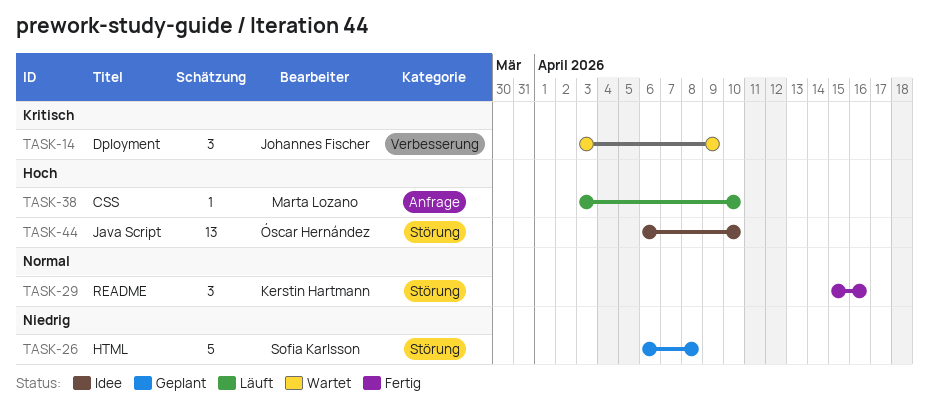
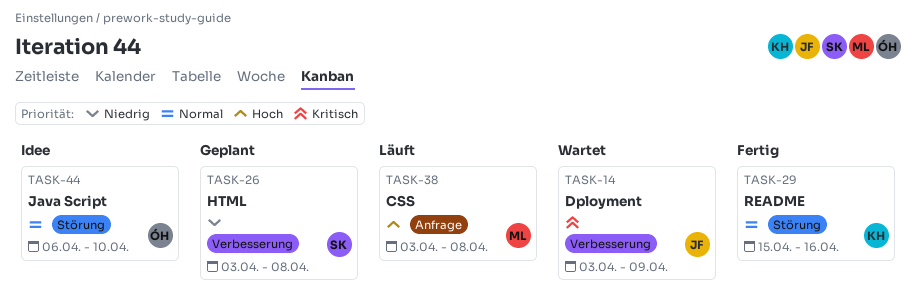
TASK-26, label: Störung -> Verbesserung
TASK-26, start: Apr 6 -> Apr 3
TASK-38, due: Apr 10 -> Apr 8
TASK-44, priority: Hoch -> Normal

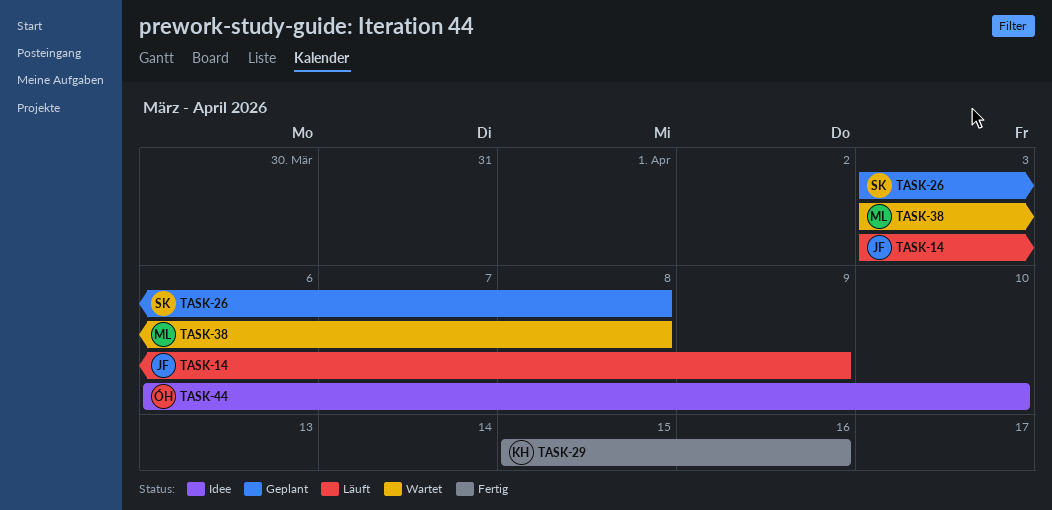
TASK-14, status: Wartet -> Läuft
TASK-38, status: Läuft -> Wartet

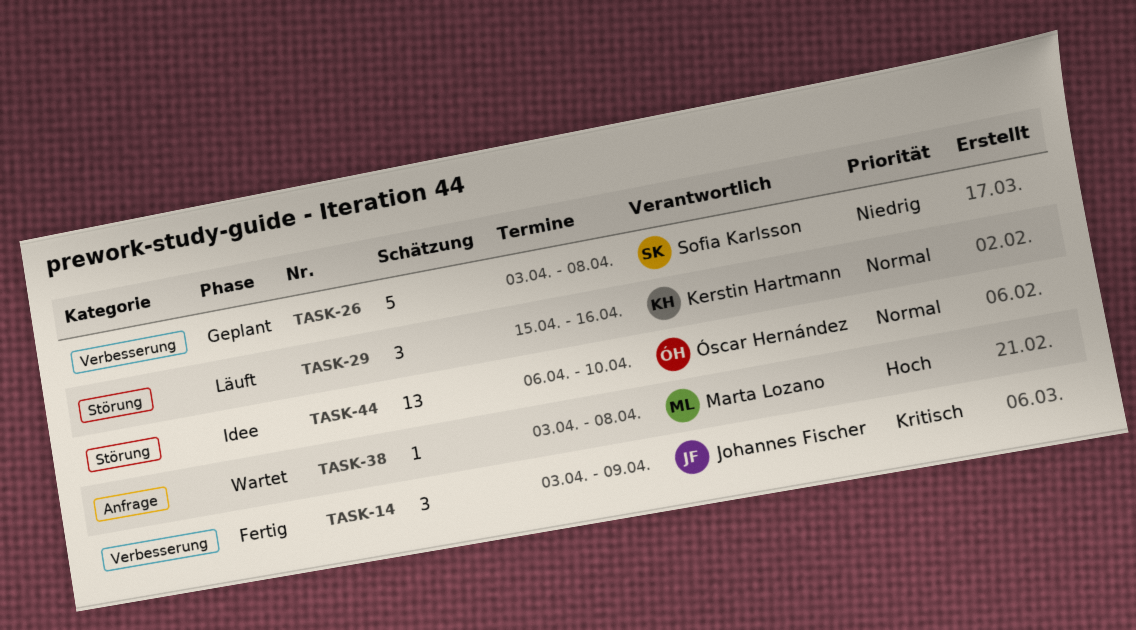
TASK-14, status: Läuft -> Fertig
TASK-29, status: Fertig -> Läuft

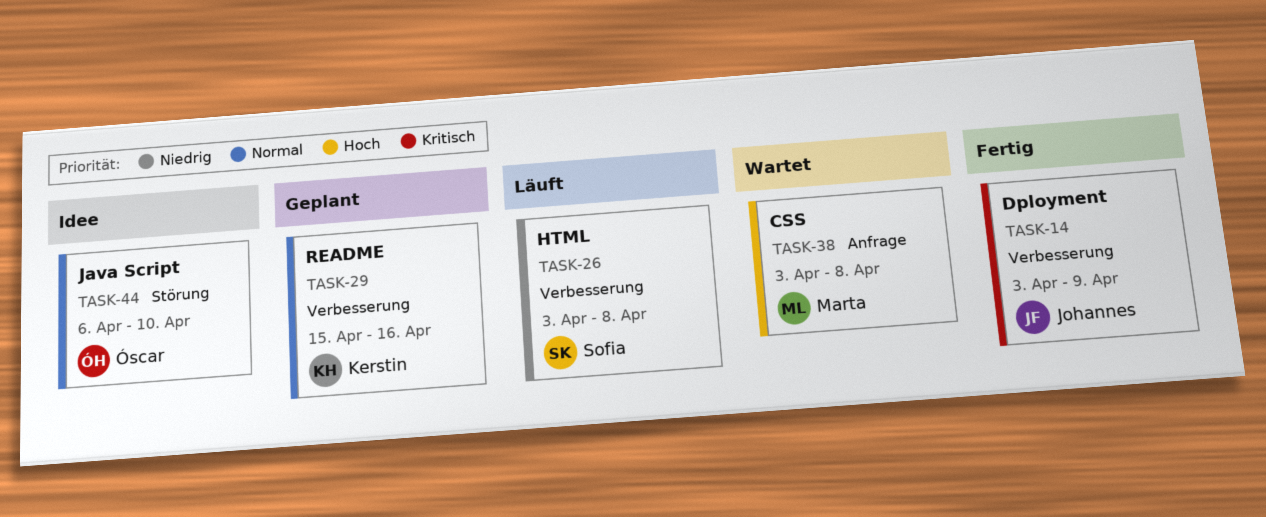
TASK-26, status: Geplant -> Läuft
TASK-29, status: Läuft -> Geplant
TASK-29, label: Störung -> Verbesserung

